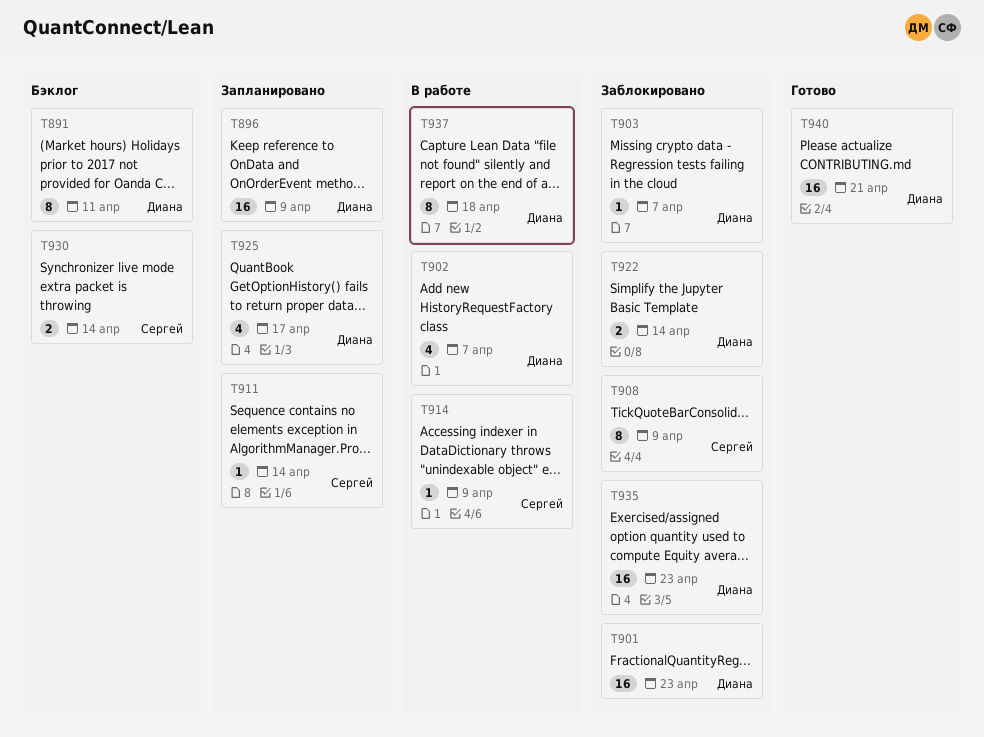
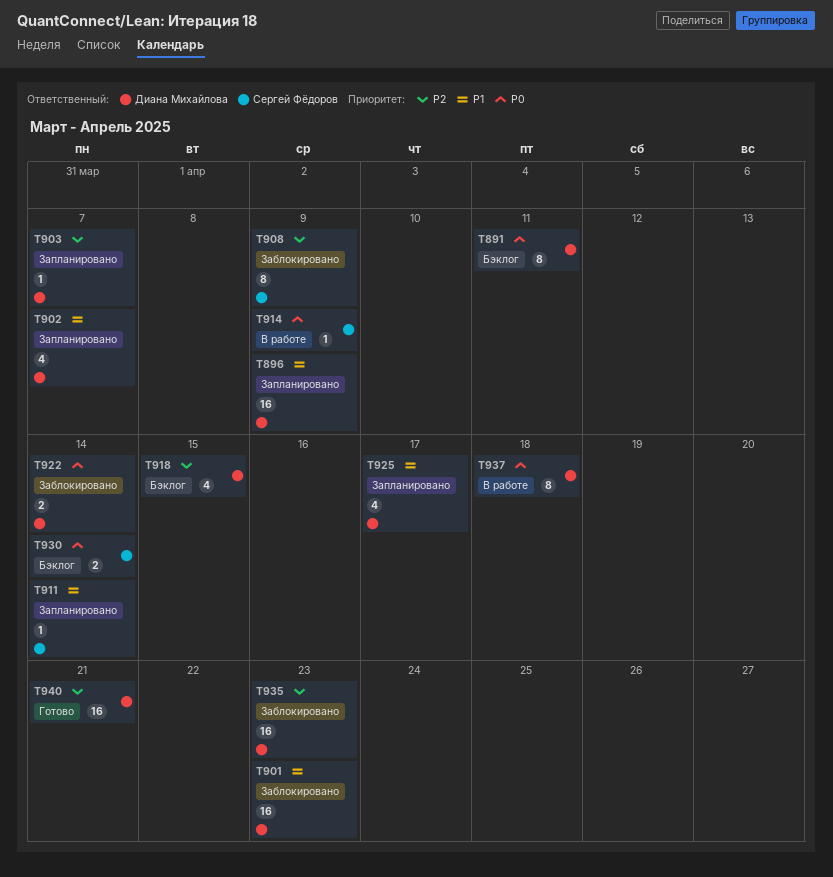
T902, status: В работе -> Запланировано
T903, status: Заблокировано -> Запланировано
T918: none -> present

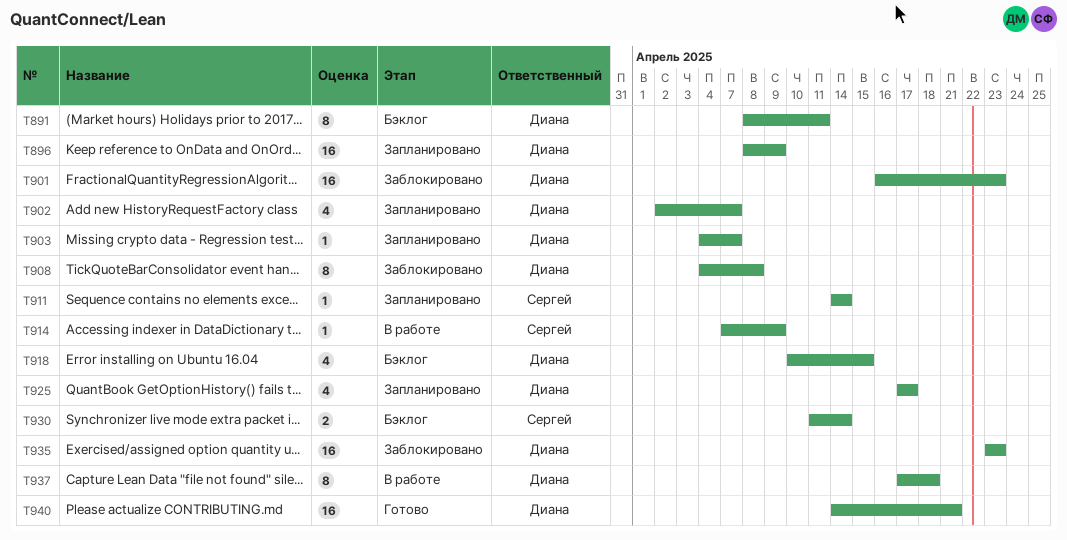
T908, owner: Сергей Фёдоров -> Диана Михайлова
T908, due: Apr 9 -> Apr 8
T922: present -> none

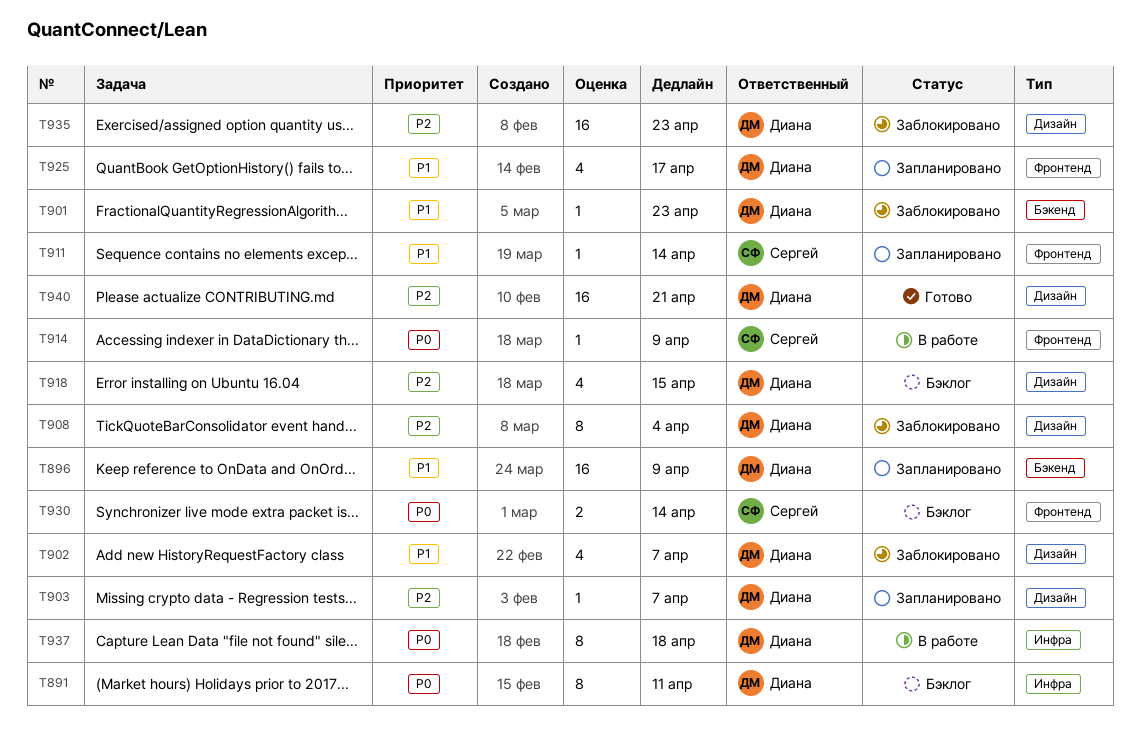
T901, estimate: 16 -> 1
T902, status: Запланировано -> Заблокировано
T908, due: Apr 8 -> Apr 4

